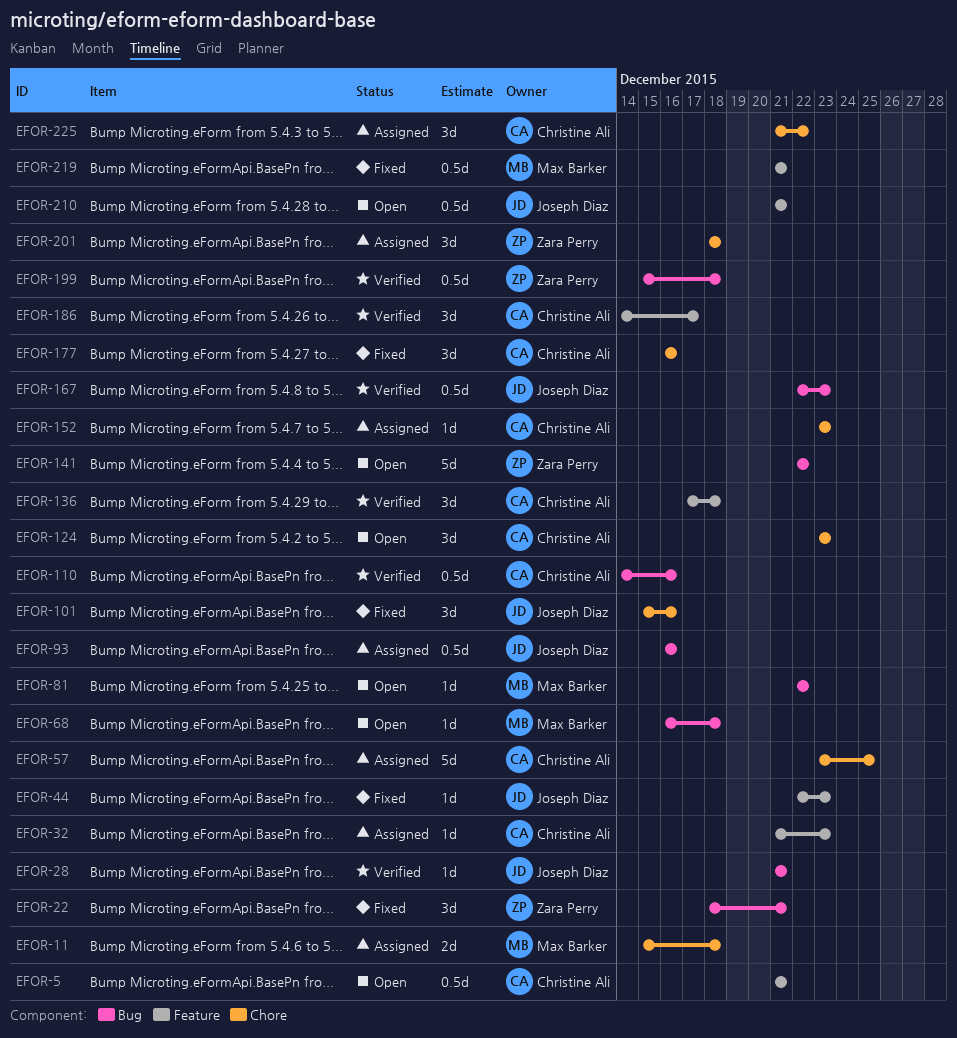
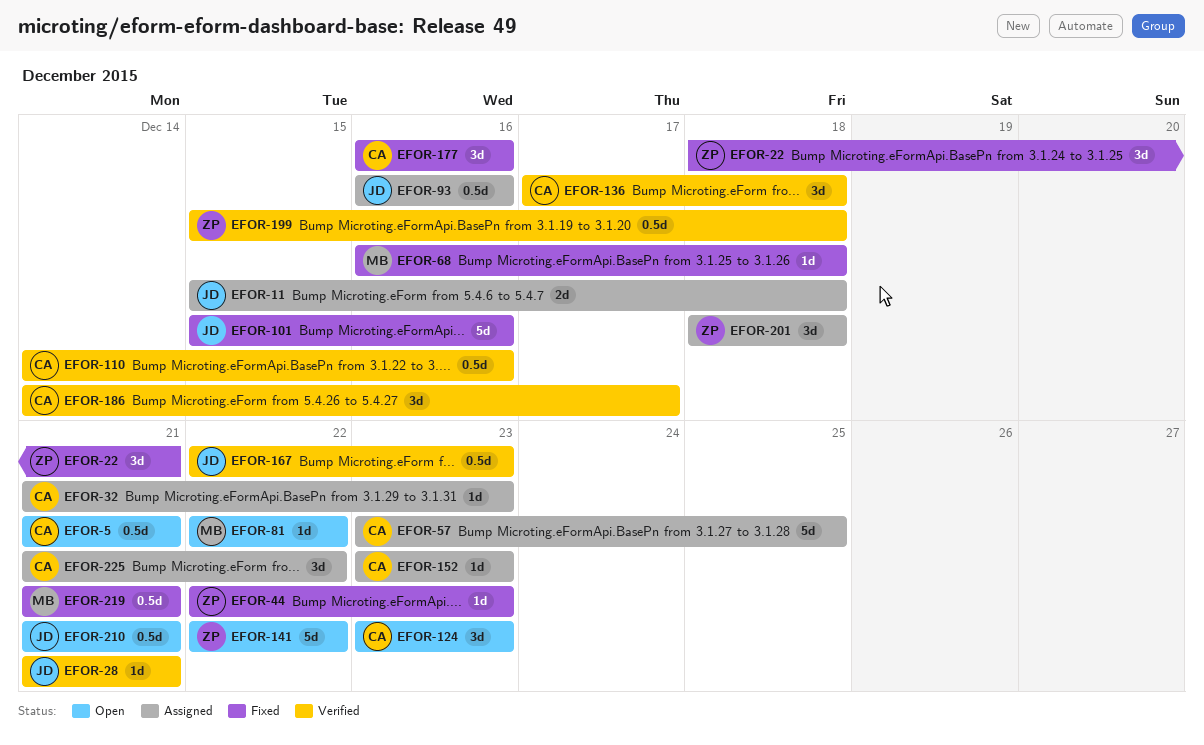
EFOR-11, owner: Max Barker -> Joseph Diaz
EFOR-44, owner: Joseph Diaz -> Zara Perry
EFOR-68, status: Open -> Fixed
EFOR-101, estimate: 3d -> 5d

